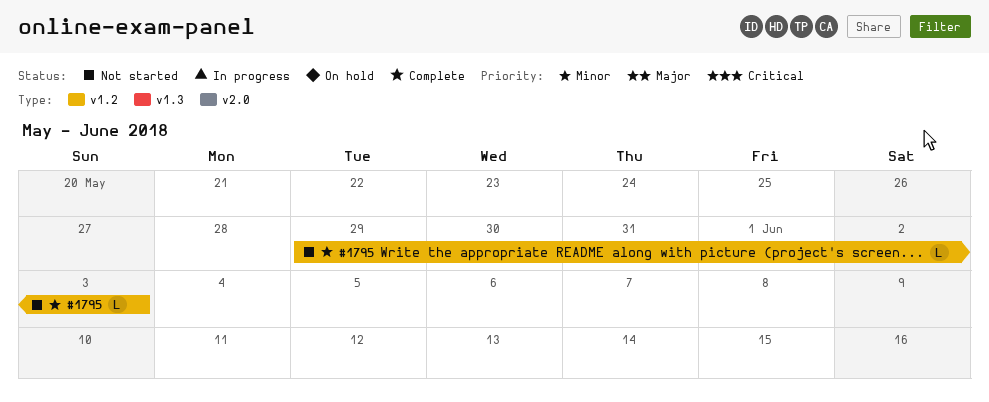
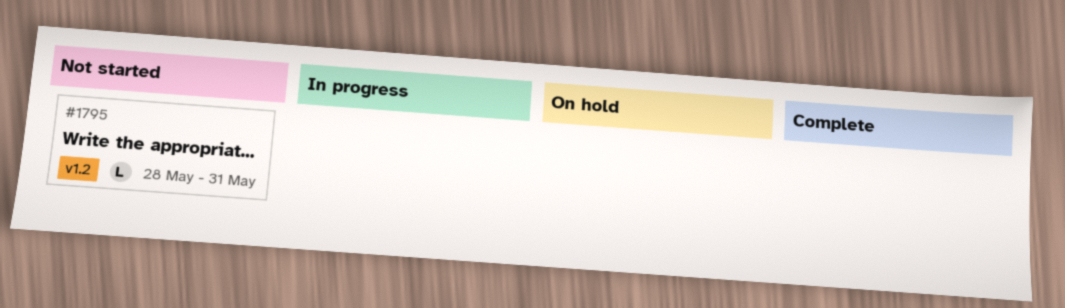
#1795, start: May 29 -> May 28
#1795, due: Jun 3 -> May 31

